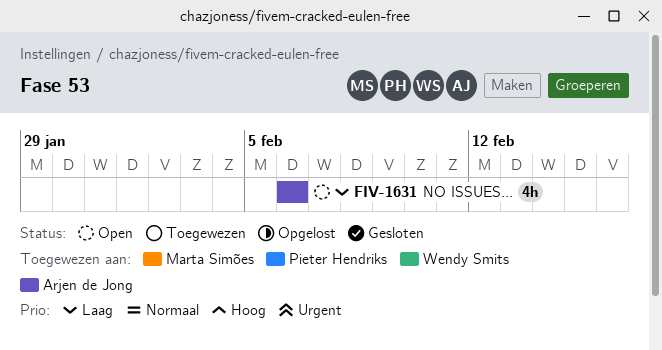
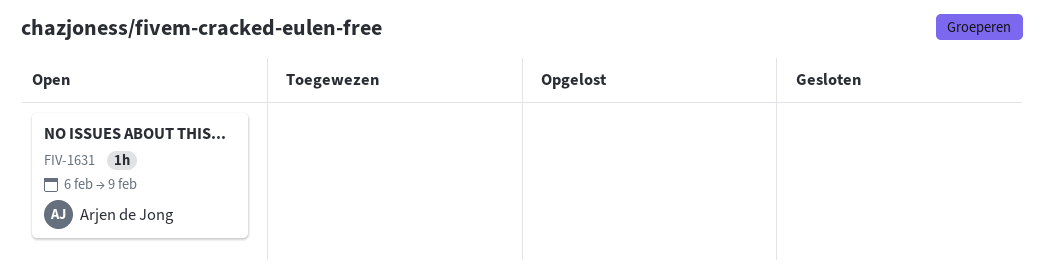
FIV-1631, estimate: 4h -> 1h
FIV-1631, due: Feb 6 -> Feb 9

